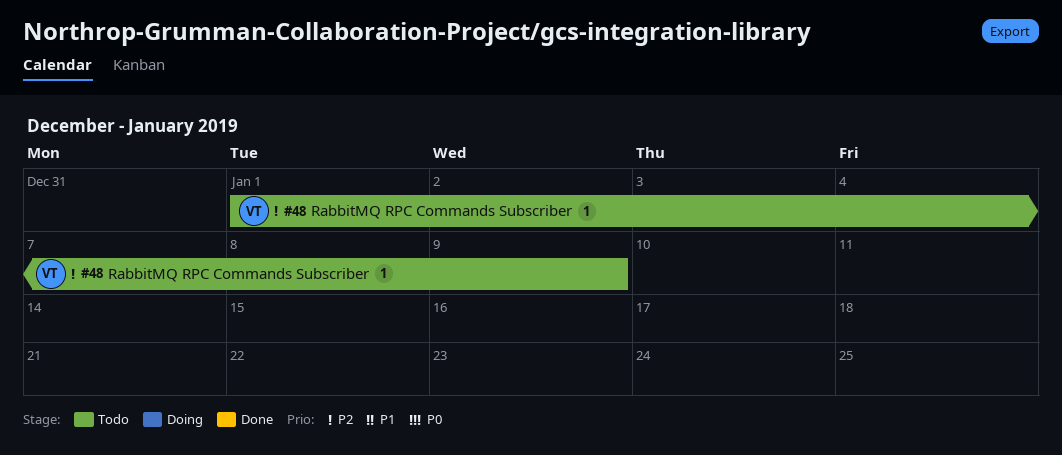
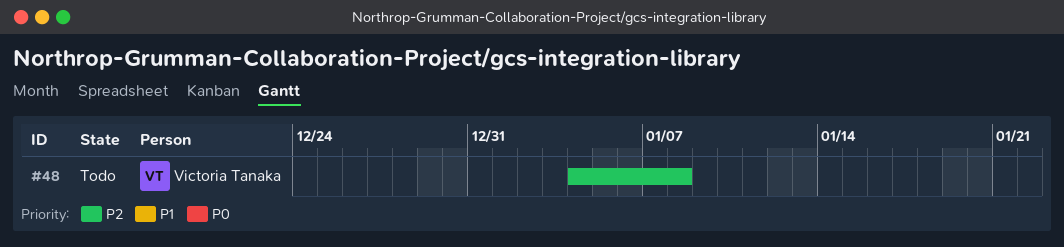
#48, start: Jan 1 -> Jan 4
#48, due: Jan 9 -> Jan 8

